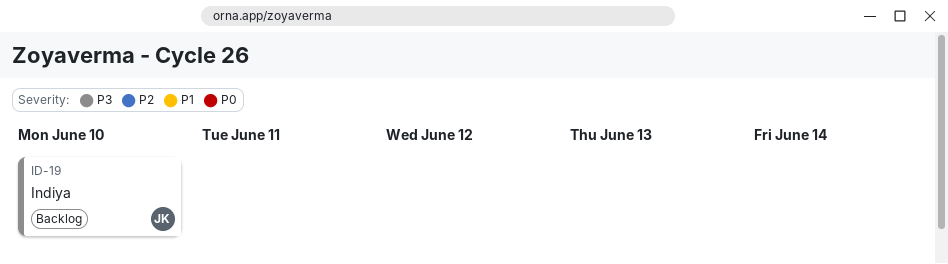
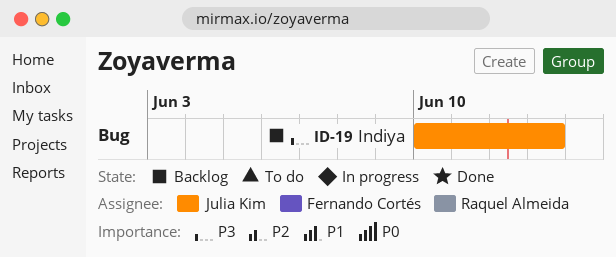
ID-19, due: Jun 10 -> Jun 13

